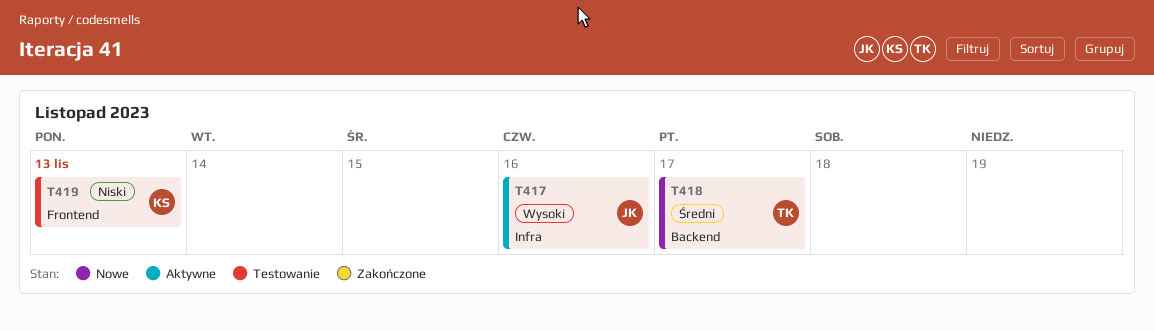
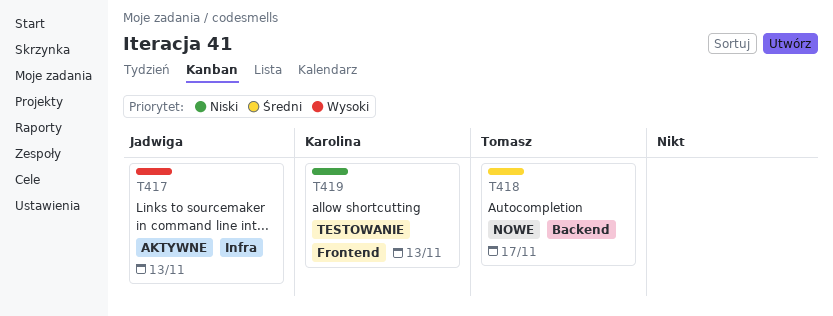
T417, due: Nov 16 -> Nov 13

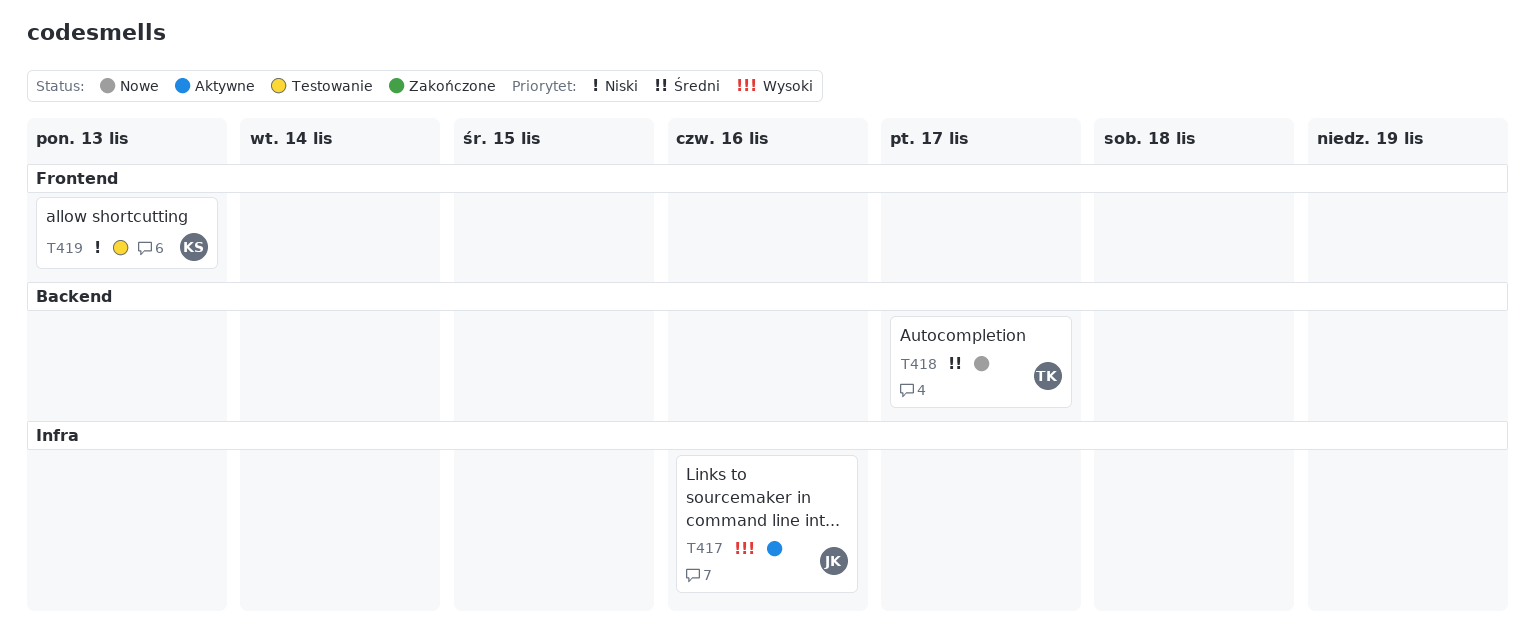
T417, due: Nov 13 -> Nov 16

